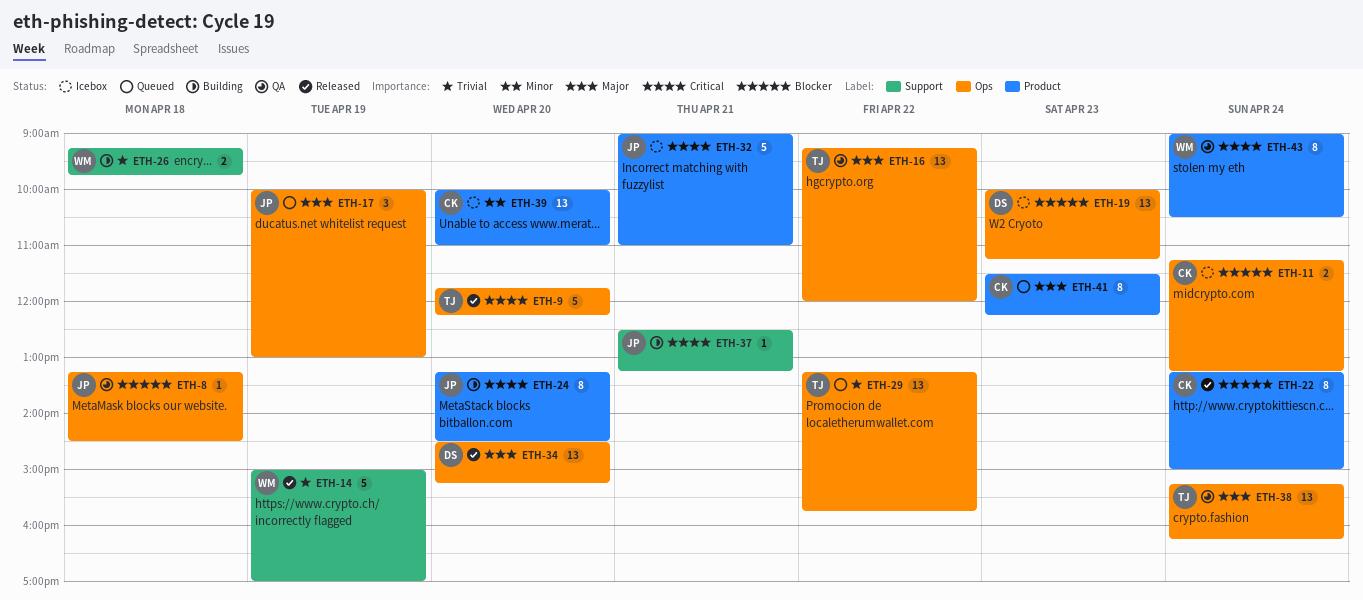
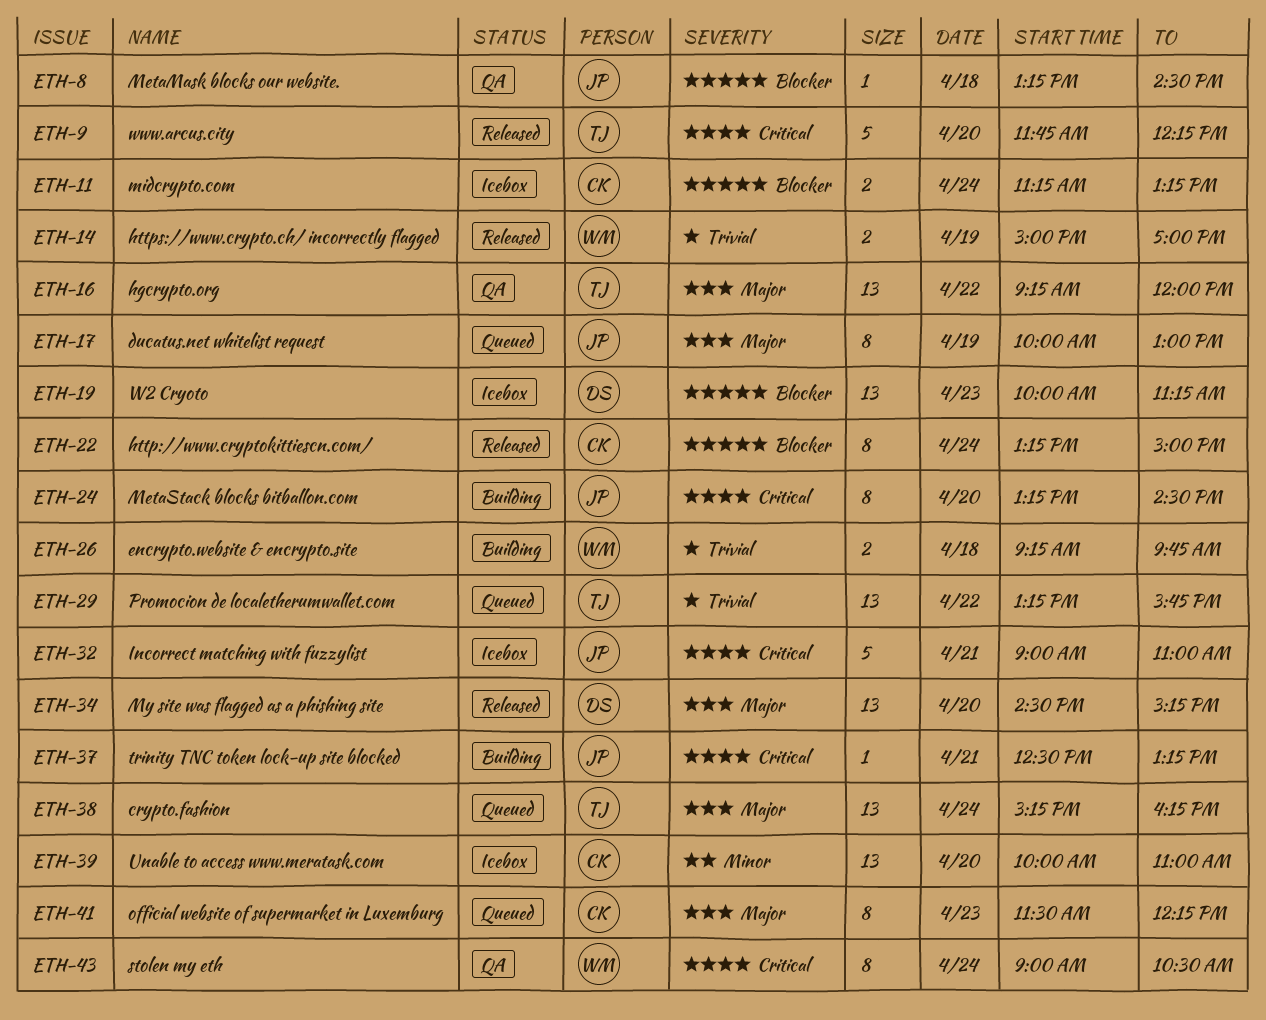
ETH-14, estimate: 5 -> 2
ETH-17, estimate: 3 -> 8
ETH-38, status: QA -> Queued

